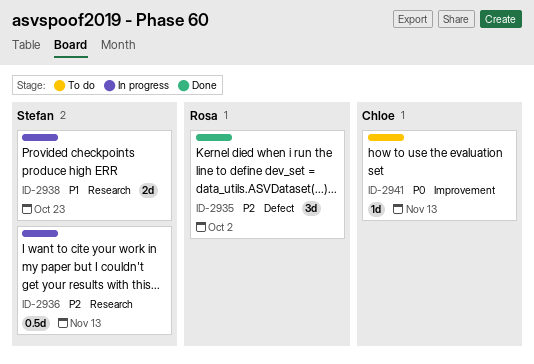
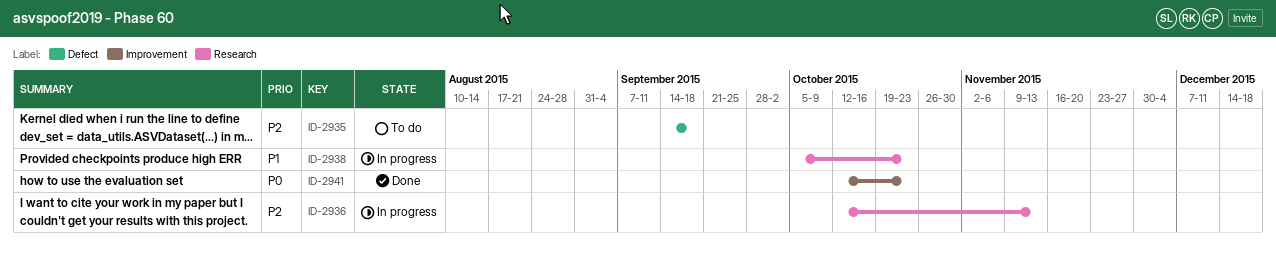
ID-2935, status: Done -> To do
ID-2935, due: Oct 2 -> Sep 18
ID-2941, status: To do -> Done
ID-2941, due: Nov 13 -> Oct 23

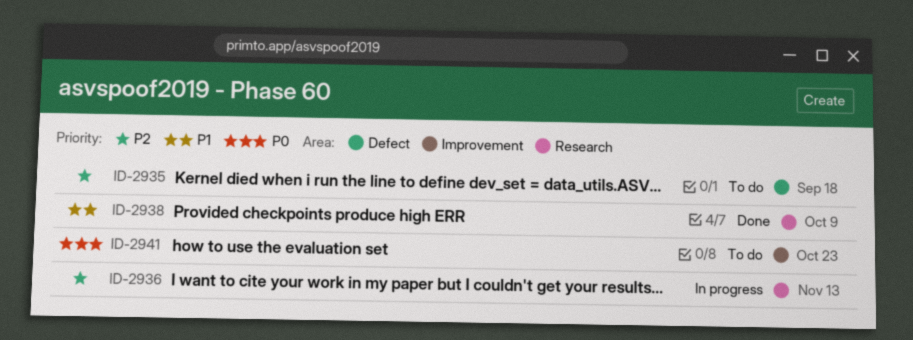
ID-2938, status: In progress -> Done
ID-2938, due: Oct 23 -> Oct 9
ID-2941, status: Done -> To do

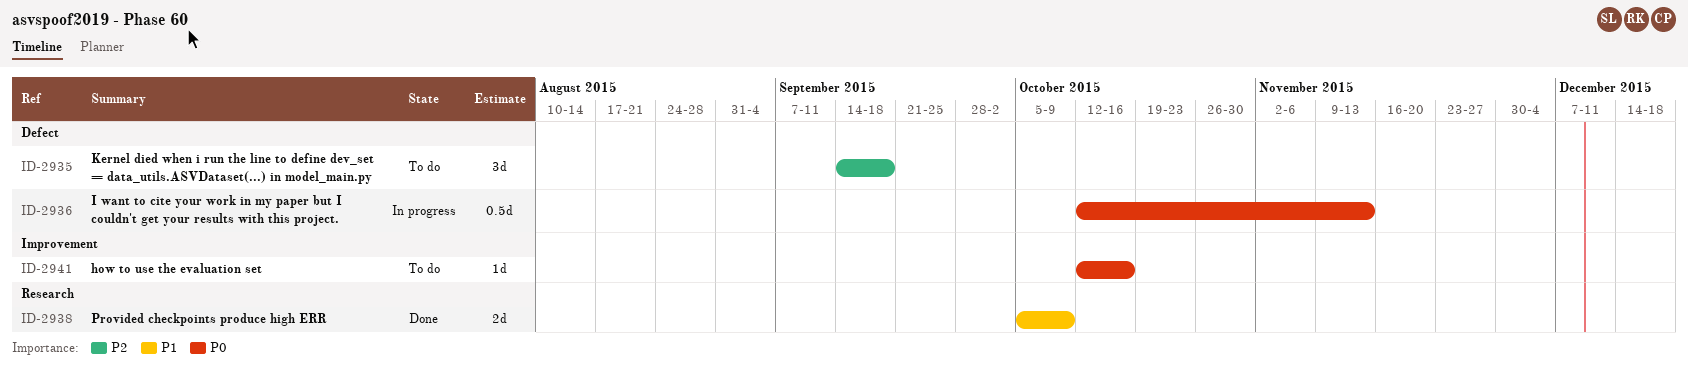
ID-2936, priority: P2 -> P0
ID-2936, label: Research -> Defect
ID-2941, due: Oct 23 -> Oct 16

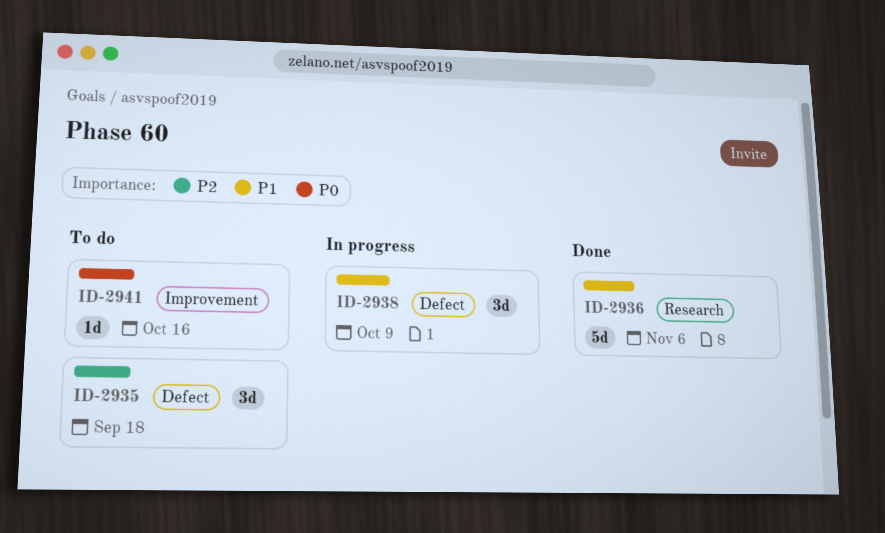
ID-2936, status: In progress -> Done
ID-2936, priority: P0 -> P1
ID-2936, label: Defect -> Research
ID-2936, estimate: 0.5d -> 5d
ID-2936, due: Nov 13 -> Nov 6
ID-2938, status: Done -> In progress
ID-2938, label: Research -> Defect
ID-2938, estimate: 2d -> 3d

